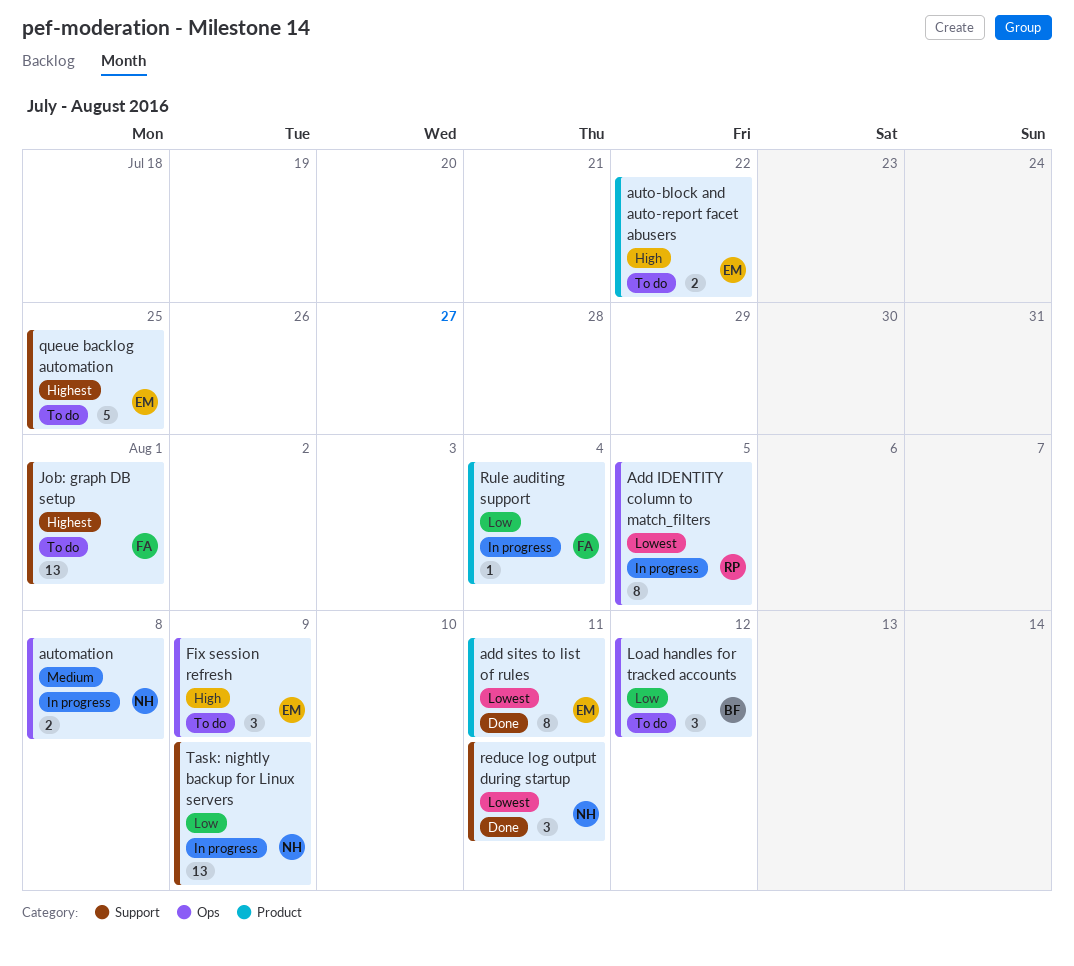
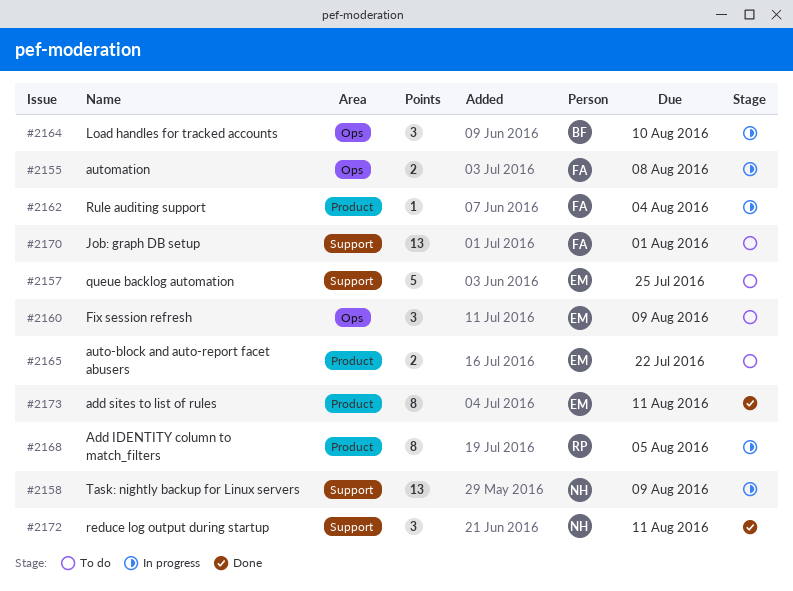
Add IDENTITY column to match_filters, label: Ops -> Product
automation, owner: NH -> FA
Load handles for tracked accounts, status: To do -> In progress
Load handles for tracked accounts, due: Aug 12 -> Aug 10

